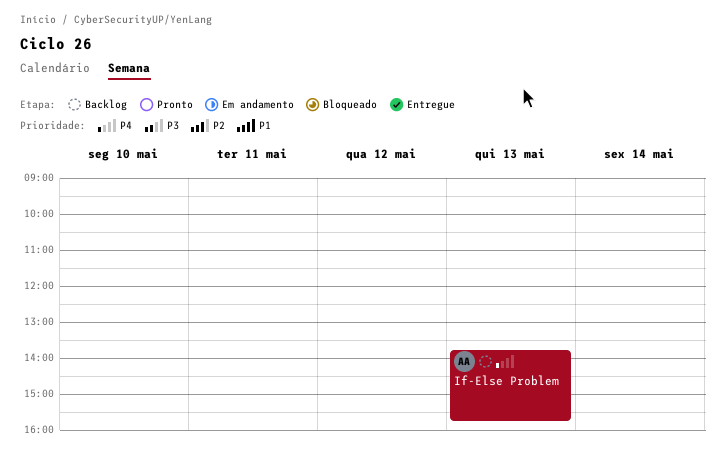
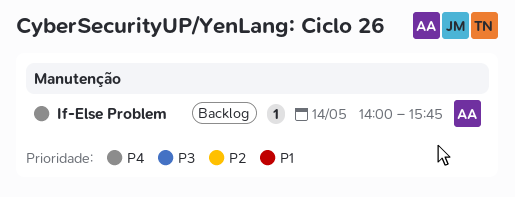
If-Else Problem, day: May 13 -> May 14
If-Else Problem, begins: 13:45 -> 14:00

